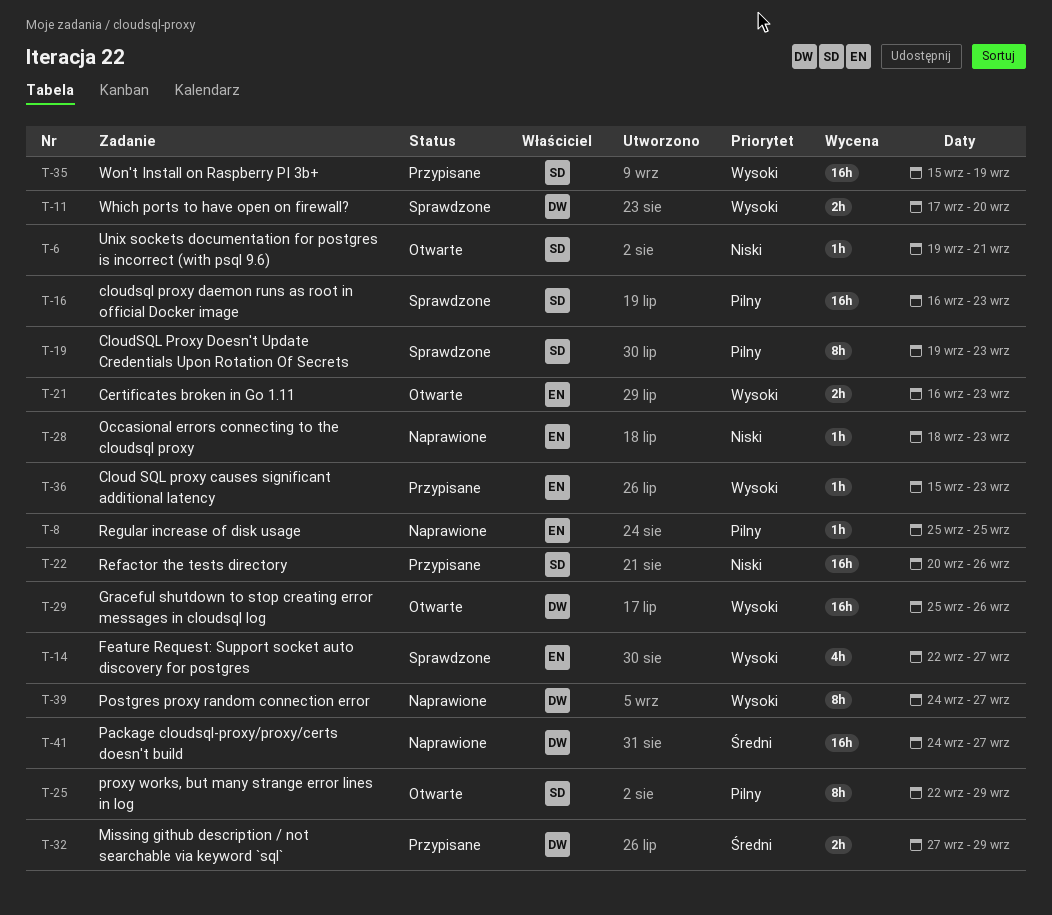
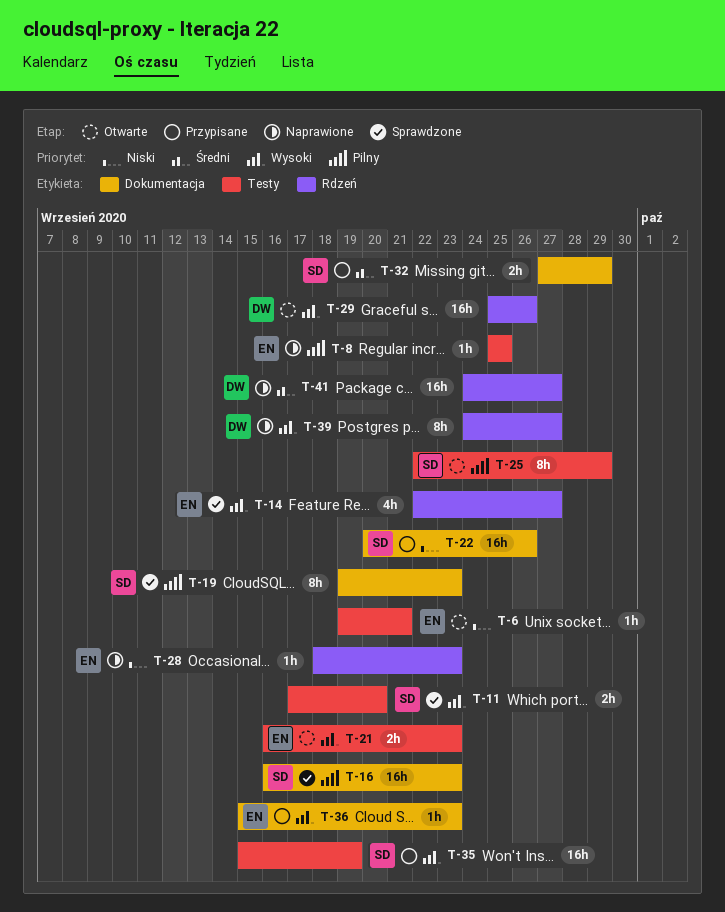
T-6, owner: SD -> EN
T-11, owner: DW -> SD
T-32, owner: DW -> SD

